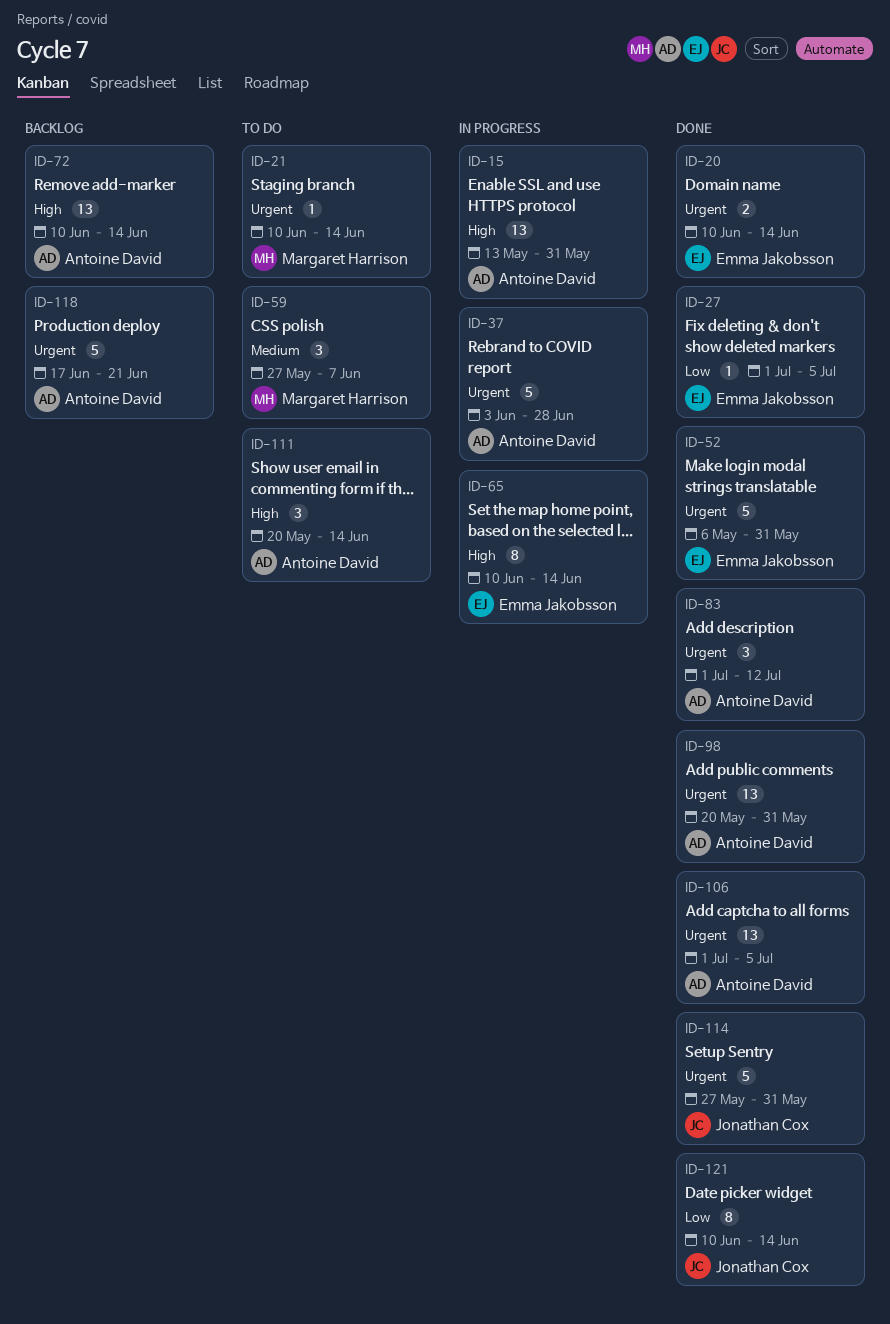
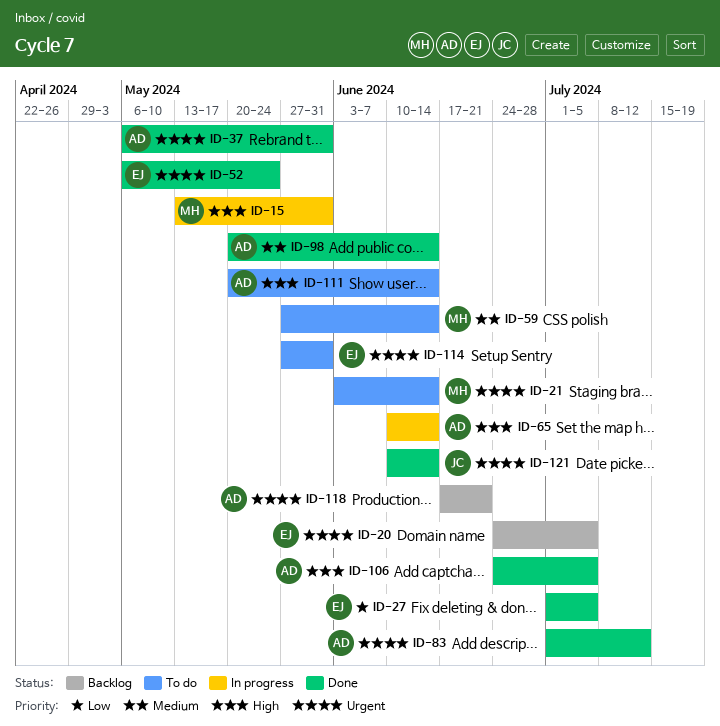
ID-15, owner: Antoine David -> Margaret Harrison
ID-20, status: Done -> Backlog
ID-20, start: Jun 10 -> Jun 24
ID-20, due: Jun 14 -> Jul 5
ID-21, start: Jun 10 -> Jun 3
ID-37, status: In progress -> Done
ID-37, start: Jun 3 -> May 6
ID-37, due: Jun 28 -> May 31
ID-52, due: May 31 -> May 24
ID-59, due: Jun 7 -> Jun 14
ID-65, owner: Emma Jakobsson -> Antoine David
ID-72: present -> none
ID-98, priority: Urgent -> Medium
ID-98, due: May 31 -> Jun 14
ID-106, priority: Urgent -> High
ID-106, start: Jul 1 -> Jun 24
ID-114, status: Done -> To do
ID-114, owner: Jonathan Cox -> Emma Jakobsson
ID-121, priority: Low -> Urgent

